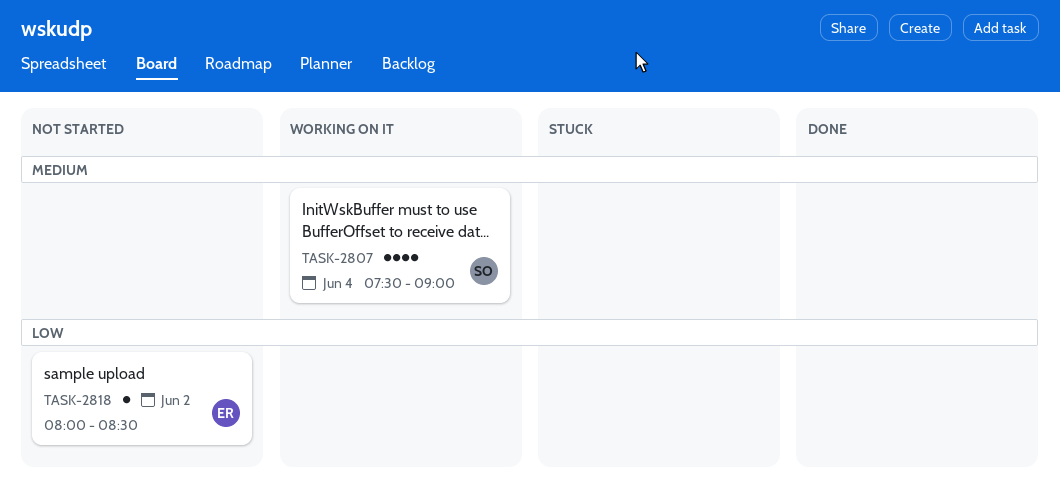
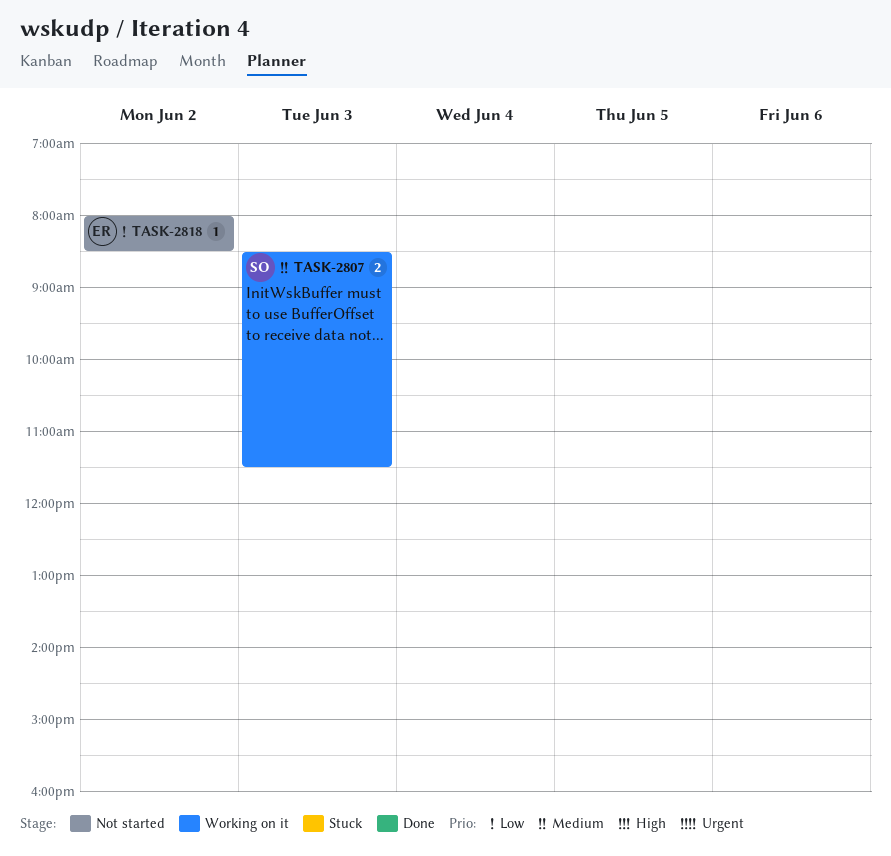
TASK-2807, estimate: 4 -> 2
TASK-2807, day: Jun 4 -> Jun 3
TASK-2807, begins: 07:30 -> 08:30
TASK-2807, ends: 09:00 -> 11:30

